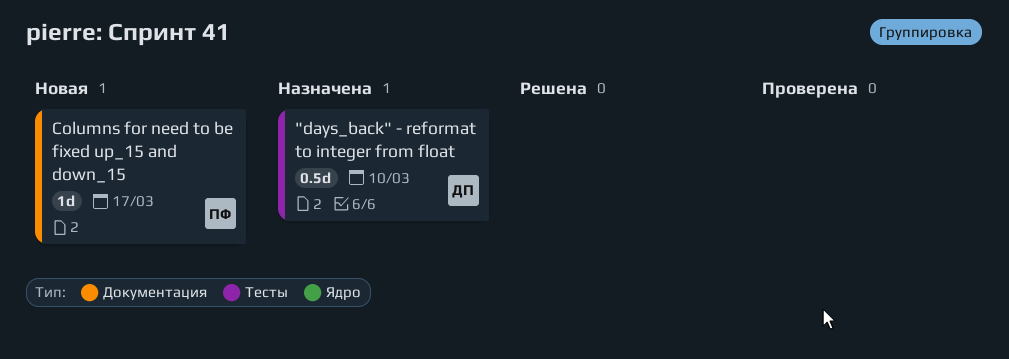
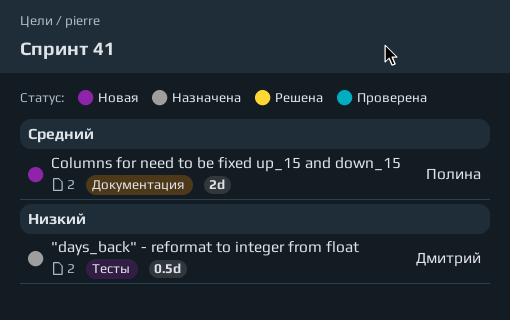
Columns for need to be fixed up_15 and down_15, estimate: 1d -> 2d

